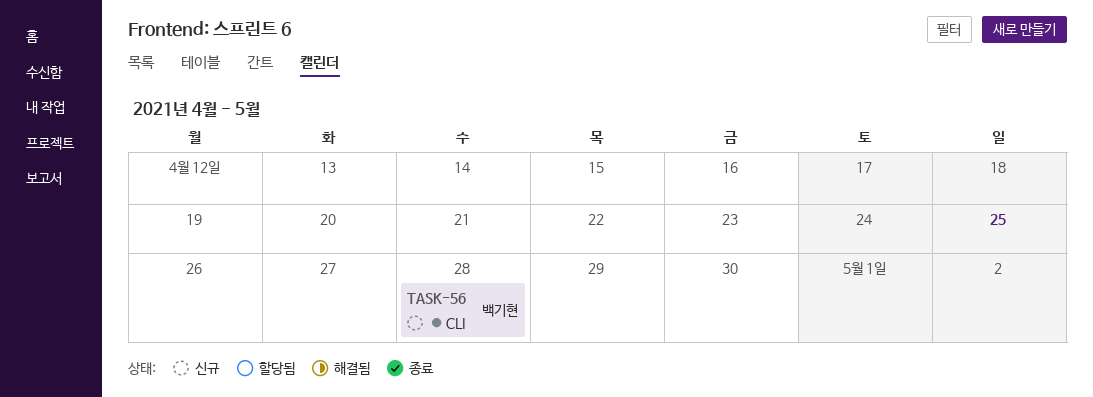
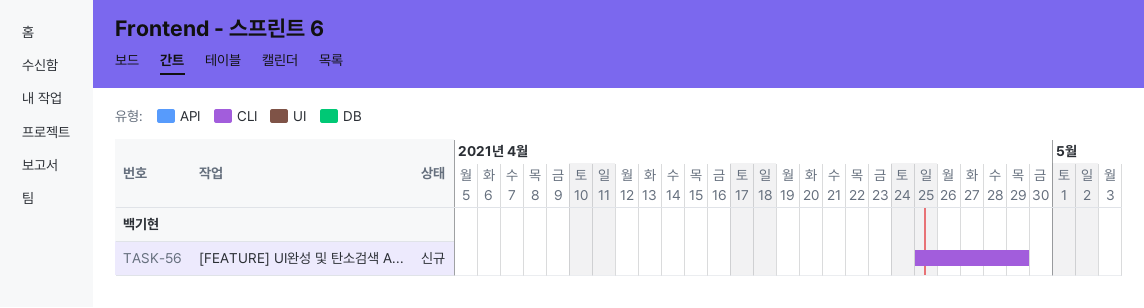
TASK-56, due: Apr 28 -> Apr 29

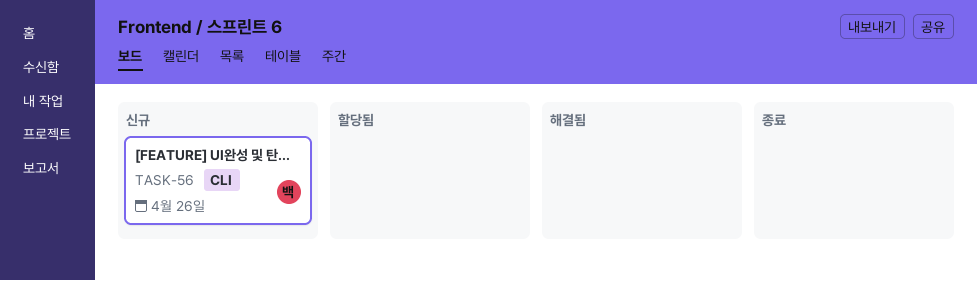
TASK-56, due: Apr 29 -> Apr 26

